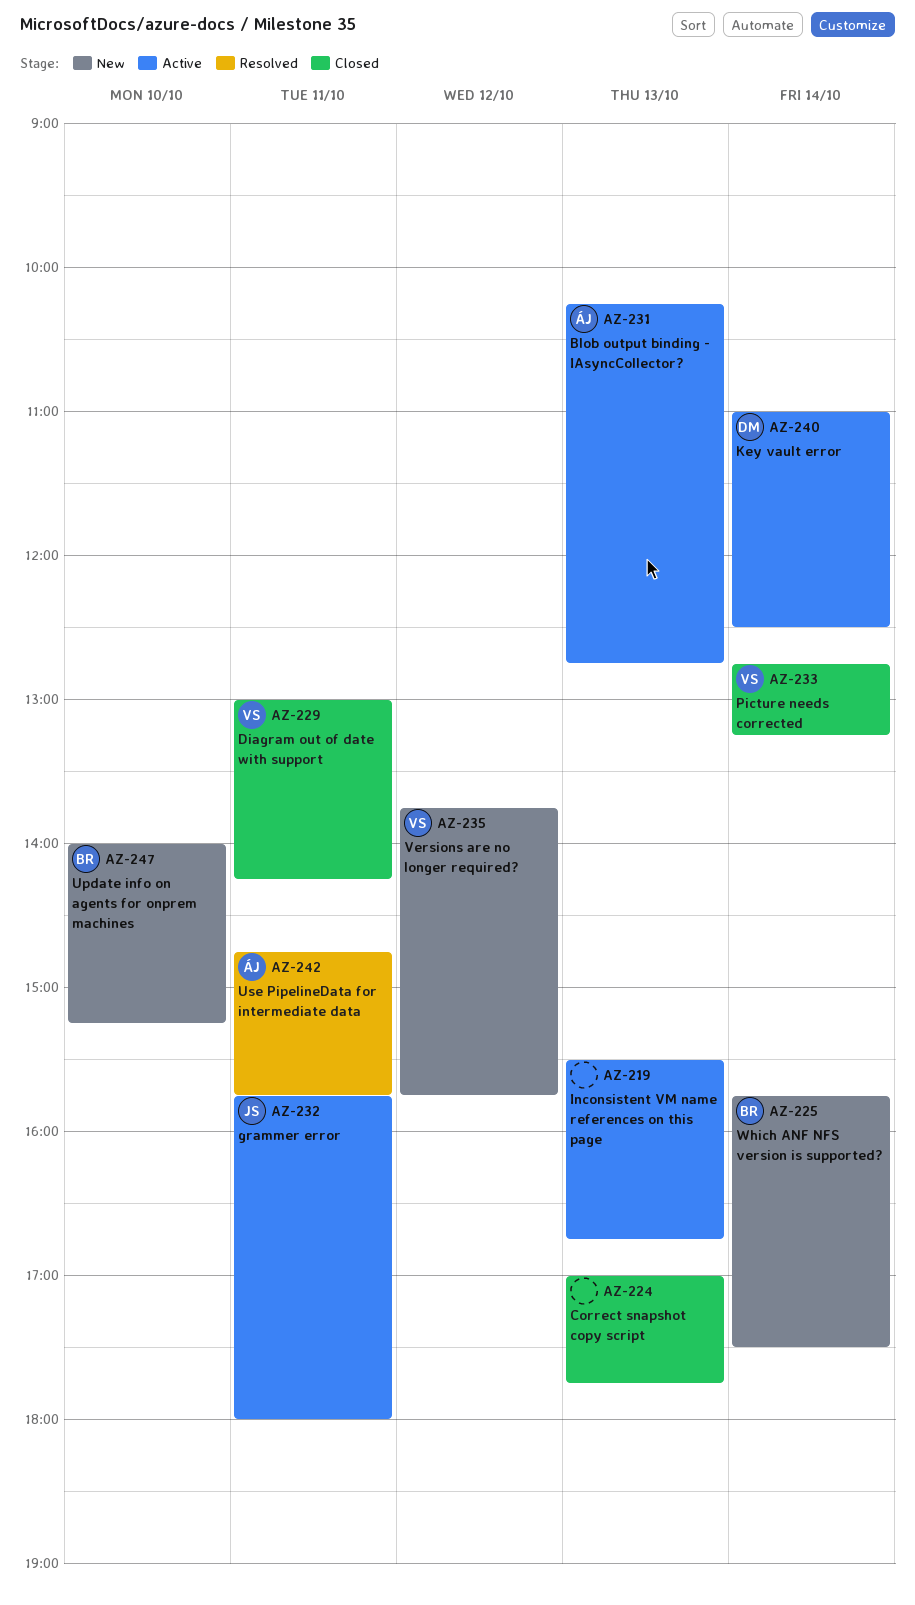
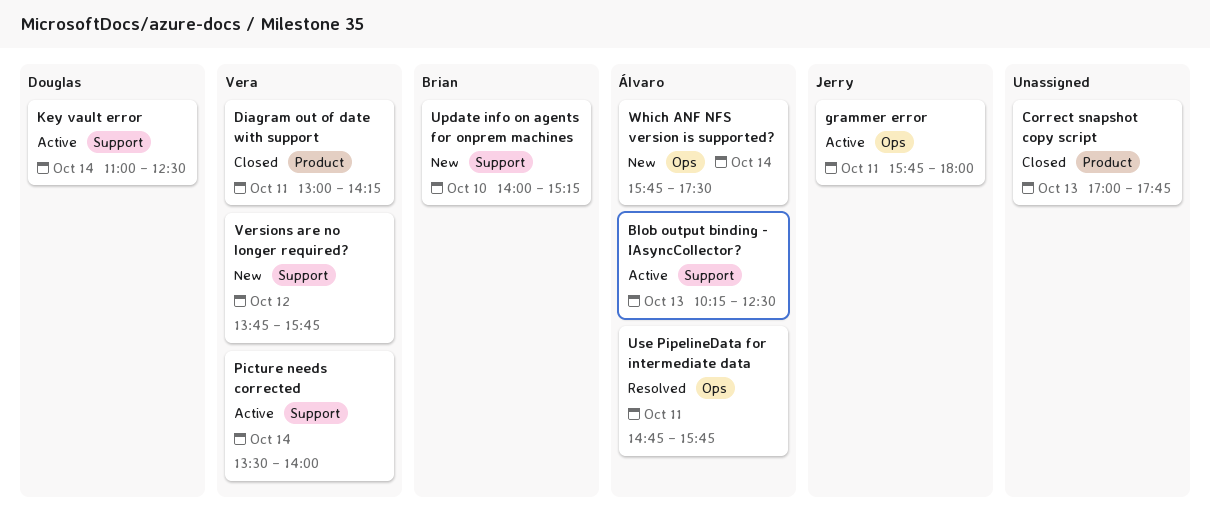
Blob output binding - IAsyncCollector?, ends: 12:45 -> 12:30
Inconsistent VM name references on this page: present -> none
Picture needs corrected, status: Closed -> Active
Picture needs corrected, begins: 12:45 -> 13:30
Picture needs corrected, ends: 13:15 -> 14:00
Which ANF NFS version is supported?, owner: Brian -> Álvaro

